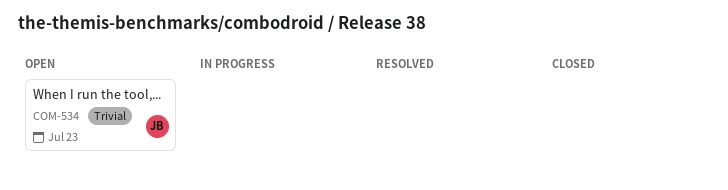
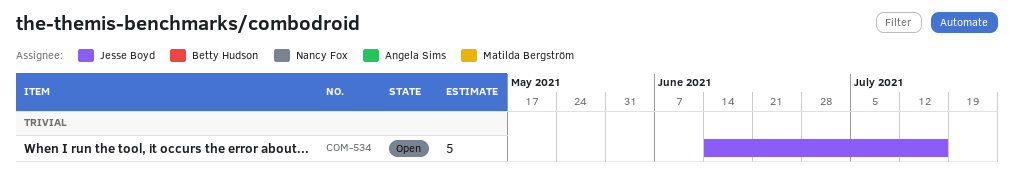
COM-534, due: Jul 23 -> Jul 16

